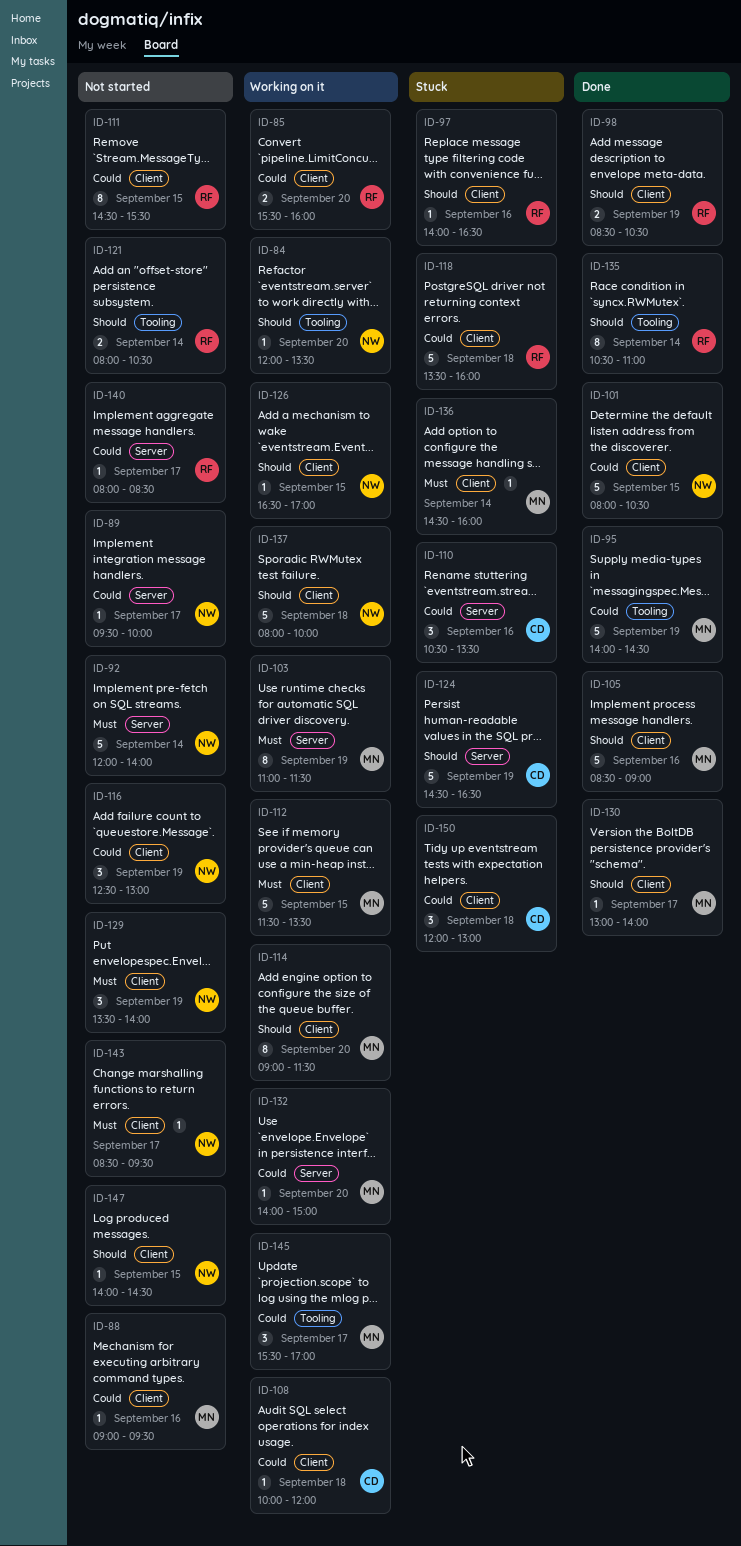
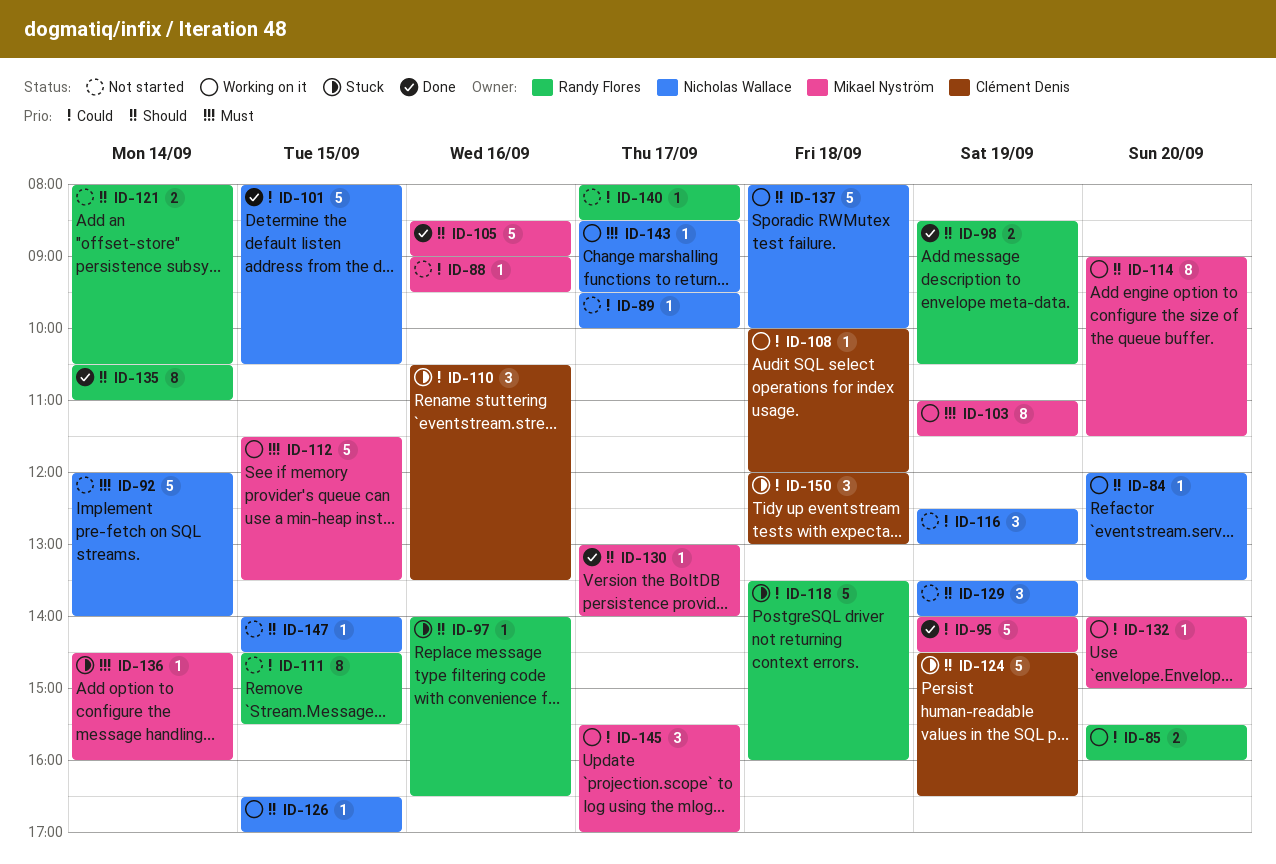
ID-129, priority: Must -> Should
ID-143, status: Not started -> Working on it

